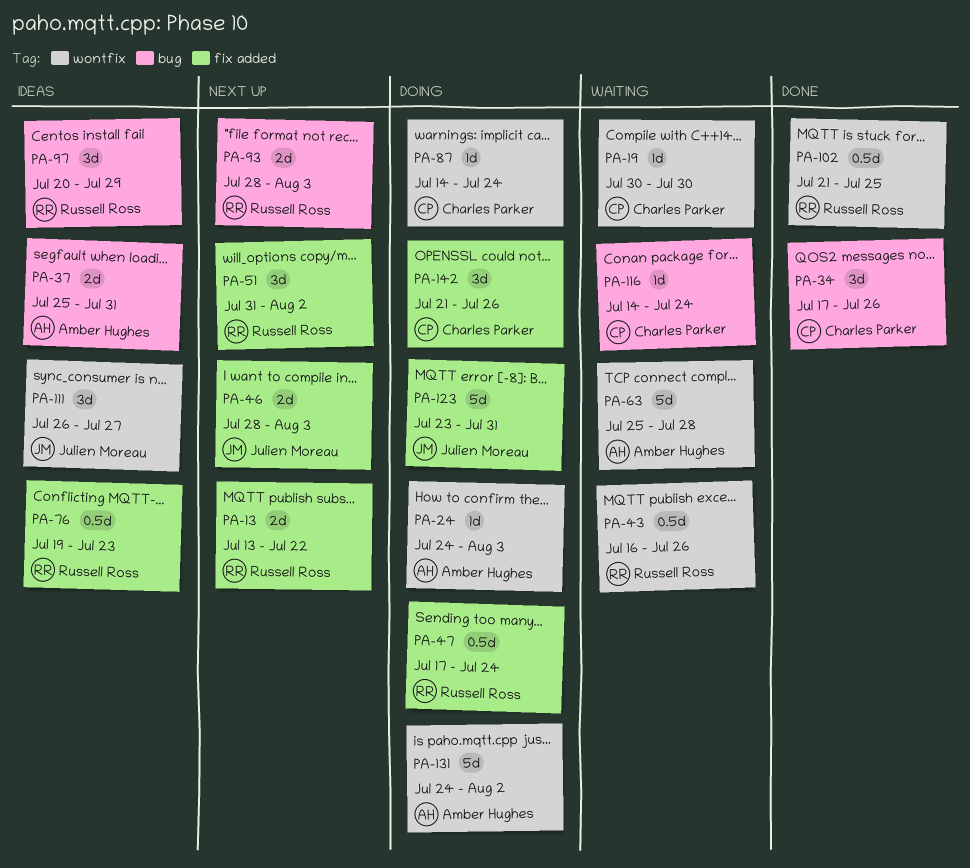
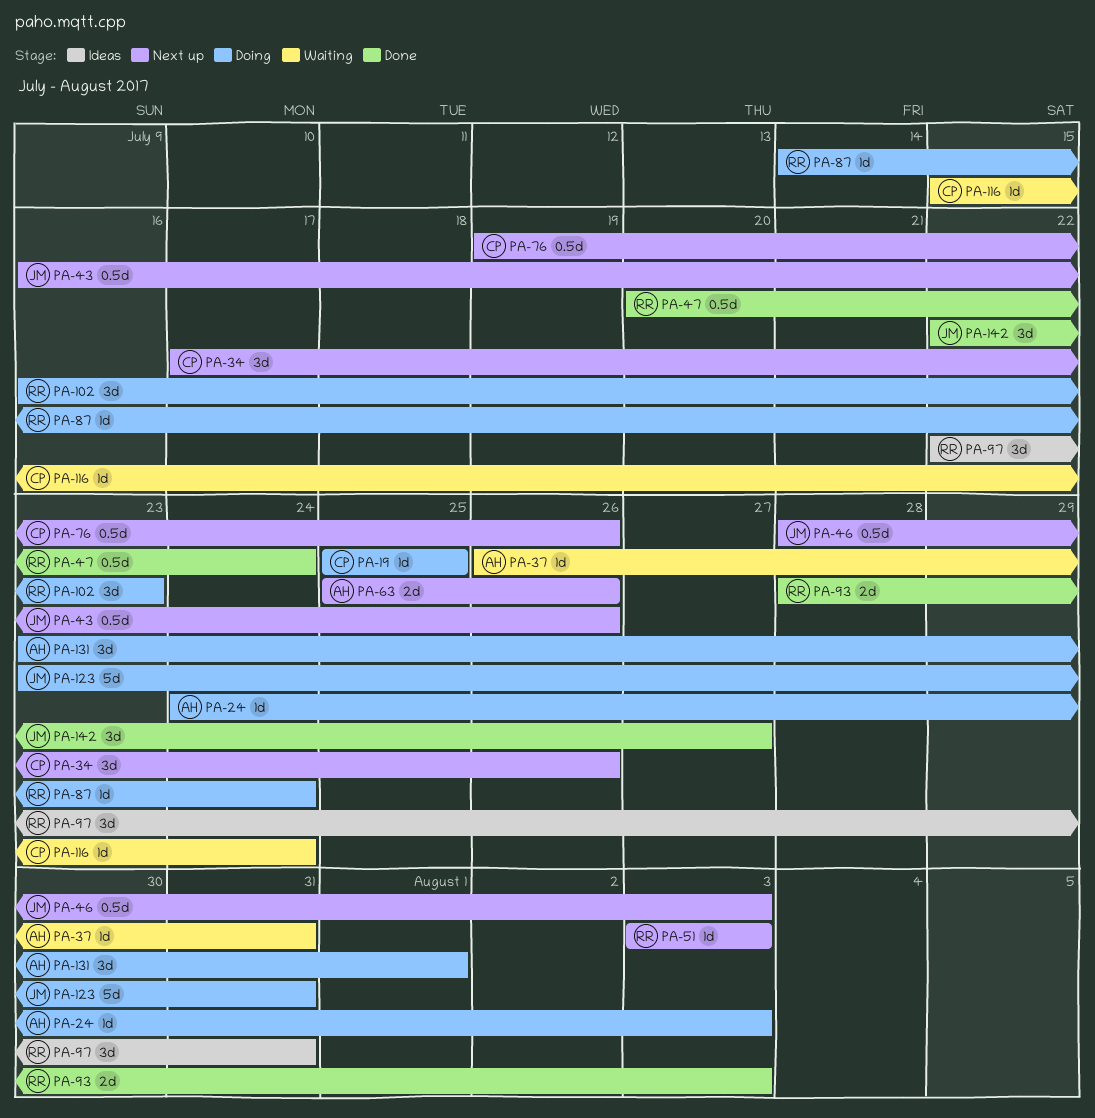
PA-13: present -> none
PA-19, status: Waiting -> Doing
PA-19, start: Jul 30 -> Jul 25
PA-19, due: Jul 30 -> Jul 25
PA-34, status: Done -> Next up
PA-37, status: Ideas -> Waiting
PA-37, estimate: 2d -> 1d
PA-37, start: Jul 25 -> Jul 26
PA-43, status: Waiting -> Next up
PA-43, owner: Russell Ross -> Julien Moreau
PA-46, estimate: 2d -> 0.5d
PA-47, status: Doing -> Done
PA-47, start: Jul 17 -> Jul 20
PA-51, estimate: 3d -> 1d
PA-51, start: Jul 31 -> Aug 3
PA-51, due: Aug 2 -> Aug 3
PA-63, status: Waiting -> Next up
PA-63, estimate: 5d -> 2d
PA-63, due: Jul 28 -> Jul 26
PA-76, status: Ideas -> Next up
PA-76, owner: Russell Ross -> Charles Parker
PA-76, due: Jul 23 -> Jul 26
PA-87, owner: Charles Parker -> Russell Ross
PA-93, status: Next up -> Done
PA-97, start: Jul 20 -> Jul 22
PA-97, due: Jul 29 -> Jul 31
PA-102, status: Done -> Doing
PA-102, estimate: 0.5d -> 3d
PA-102, start: Jul 21 -> Jul 16
PA-102, due: Jul 25 -> Jul 23
PA-111: present -> none
PA-116, start: Jul 14 -> Jul 15
PA-131, estimate: 5d -> 3d
PA-131, start: Jul 24 -> Jul 23
PA-131, due: Aug 2 -> Aug 1
PA-142, status: Doing -> Done
PA-142, owner: Charles Parker -> Julien Moreau
PA-142, start: Jul 21 -> Jul 22
PA-142, due: Jul 26 -> Jul 27

